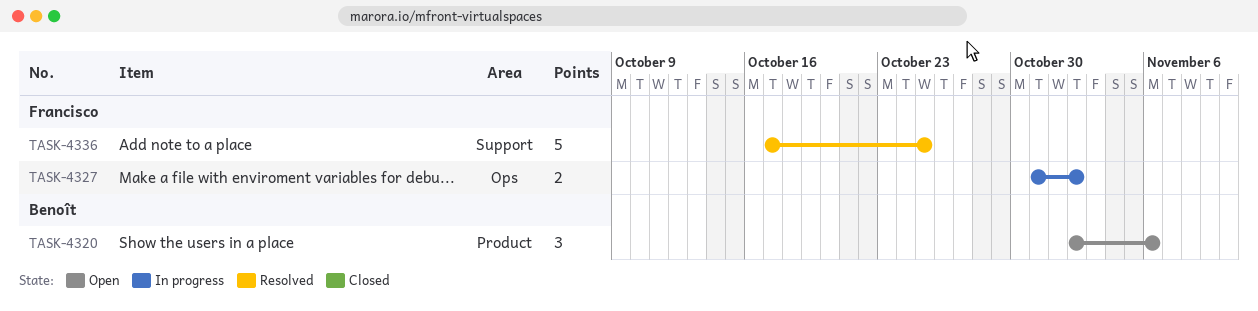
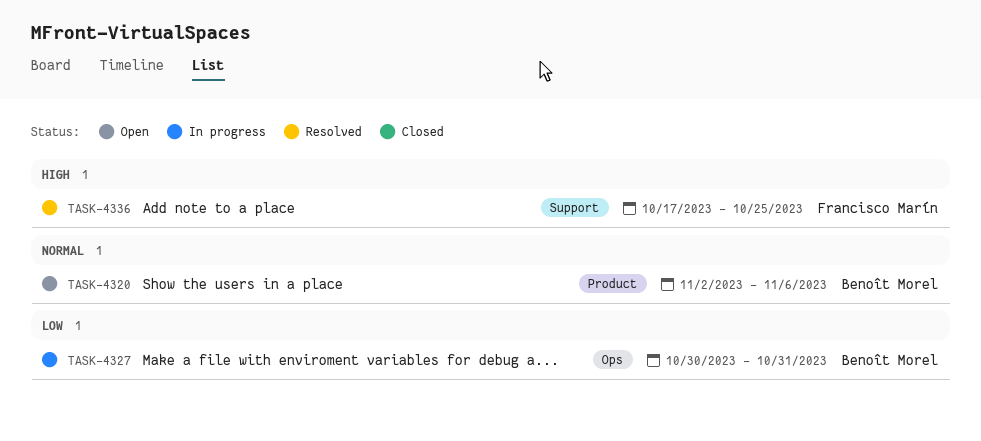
TASK-4327, owner: Francisco Marín -> Benoît Morel
TASK-4327, start: Oct 31 -> Oct 30
TASK-4327, due: Nov 2 -> Oct 31

